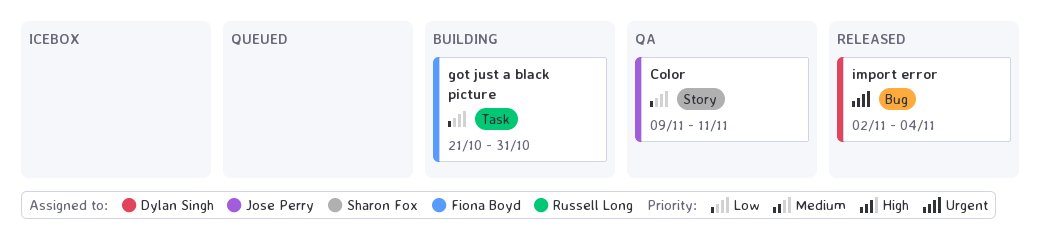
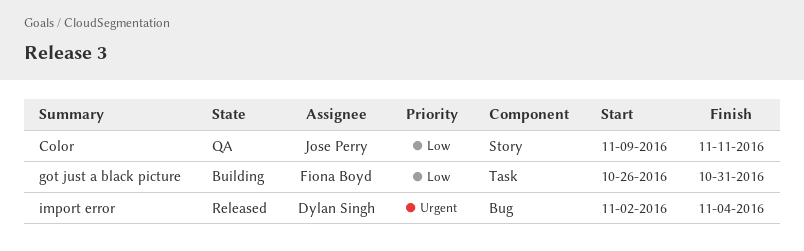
got just a black picture, start: Oct 21 -> Oct 26

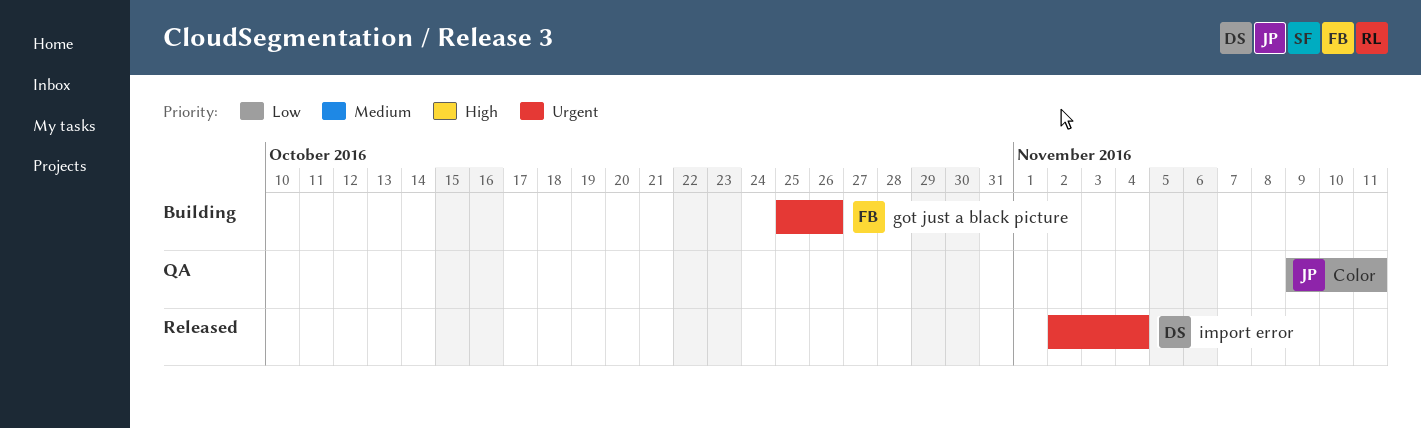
got just a black picture, priority: Low -> Urgent
got just a black picture, start: Oct 26 -> Oct 25
got just a black picture, due: Oct 31 -> Oct 26

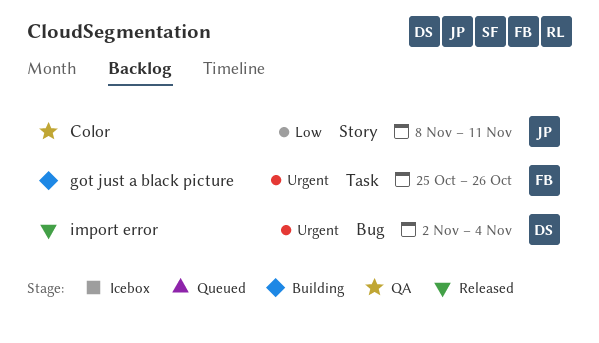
Color, start: Nov 9 -> Nov 8

